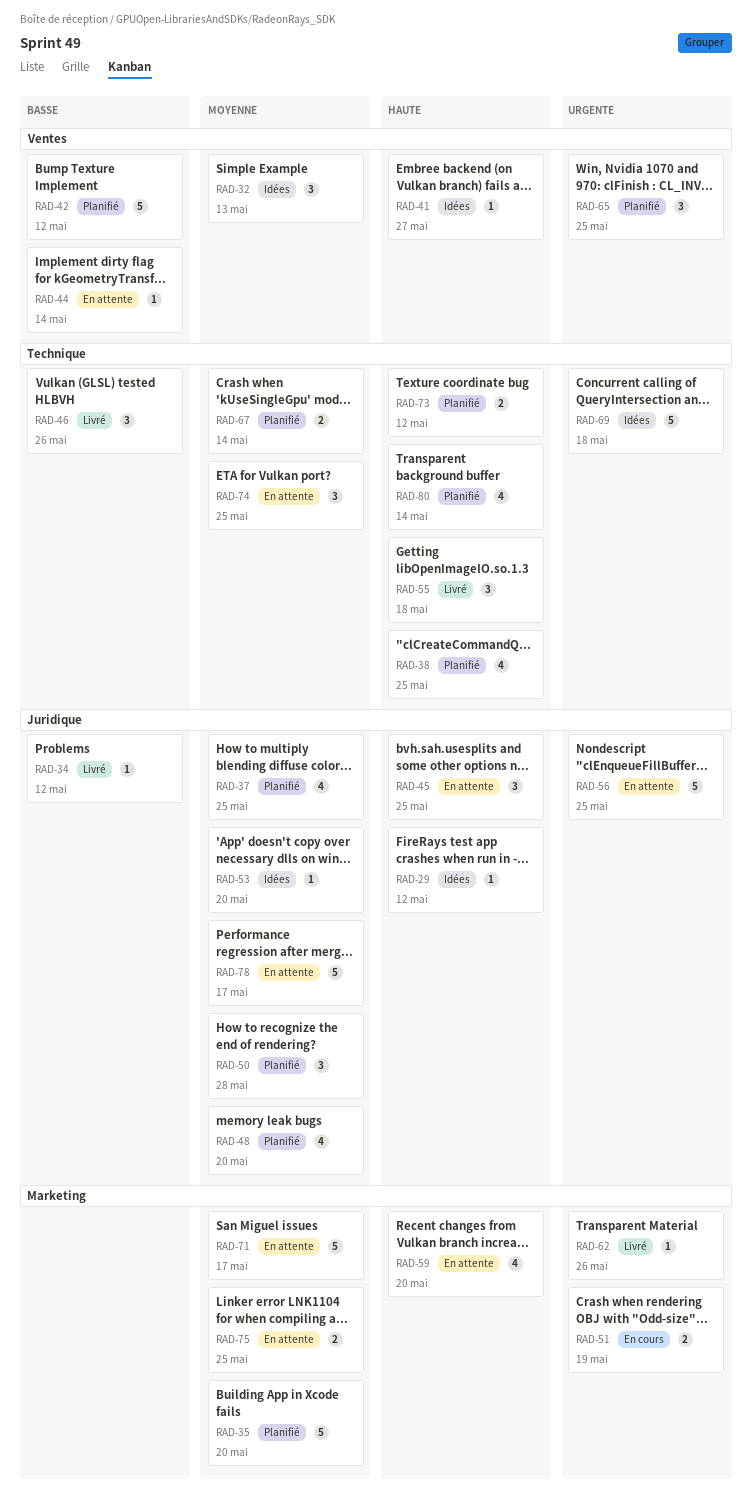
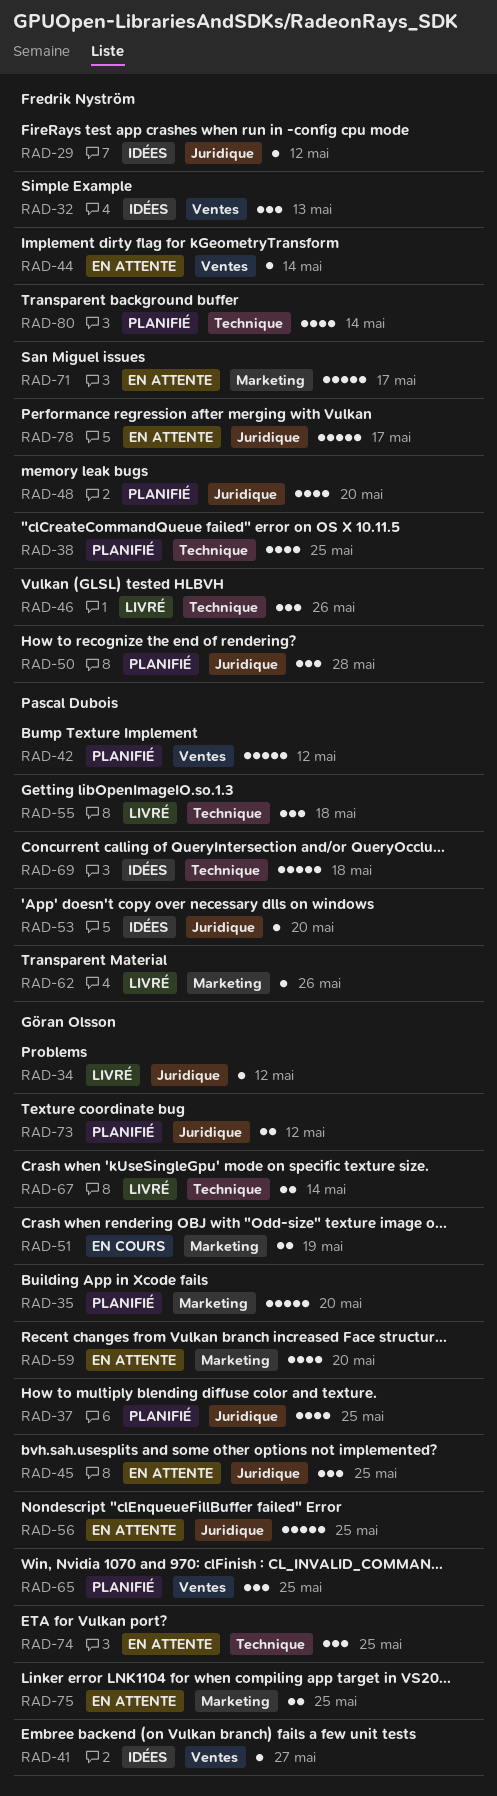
RAD-67, status: Planifié -> Livré
RAD-73, label: Technique -> Juridique

